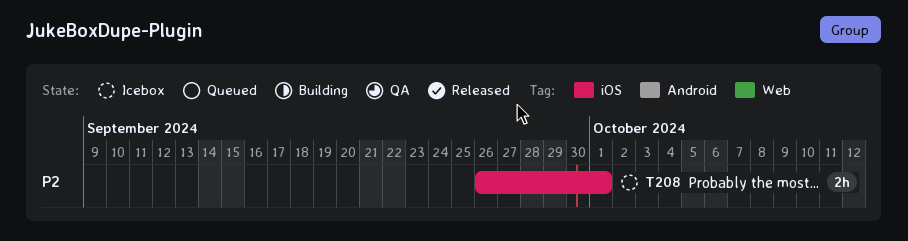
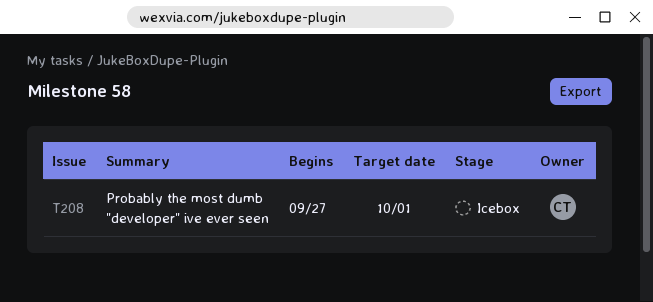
T208, start: Sep 26 -> Sep 27

